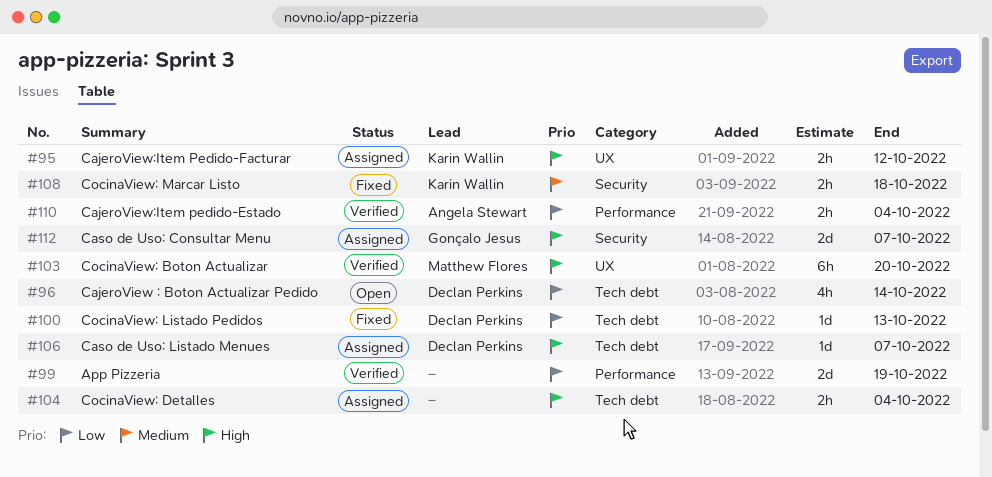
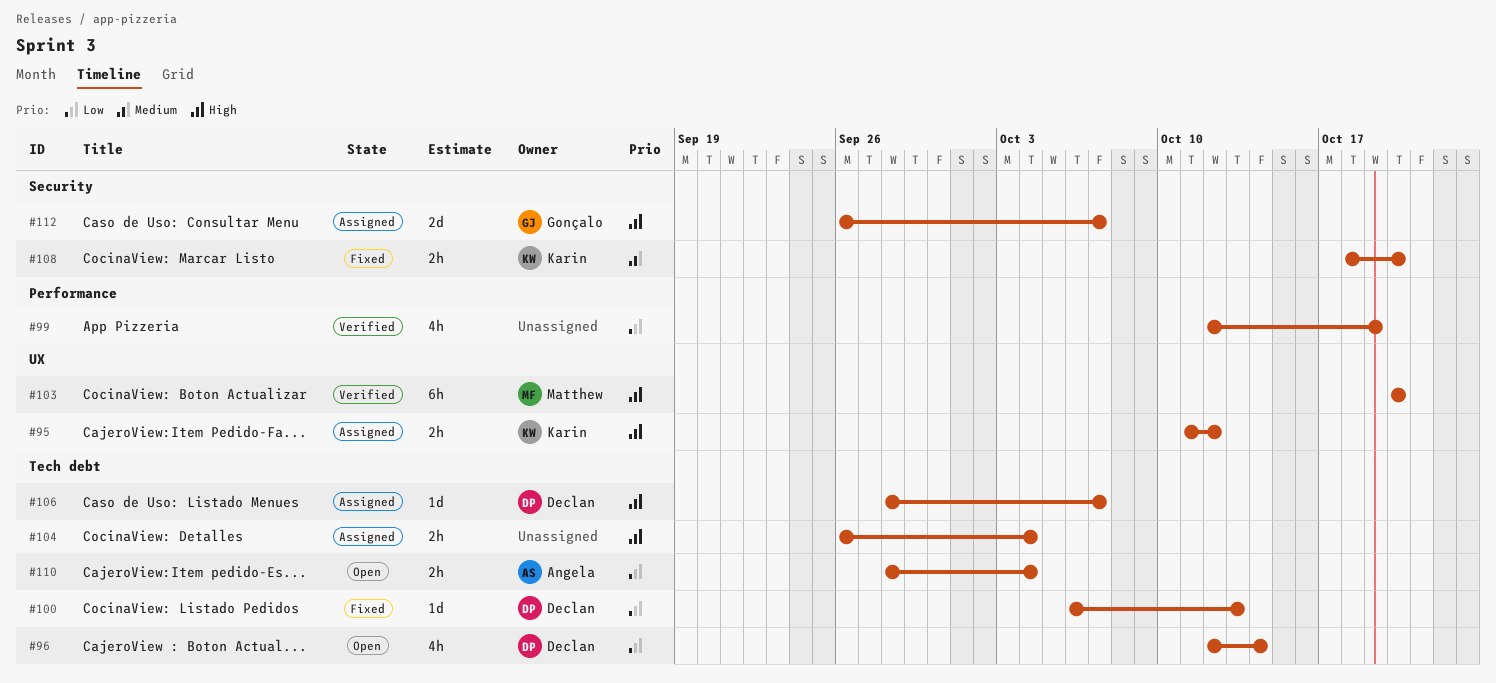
#99, estimate: 2d -> 4h
#108, due: Oct 18 -> Oct 20
#110, status: Verified -> Open
#110, label: Performance -> Tech debt

